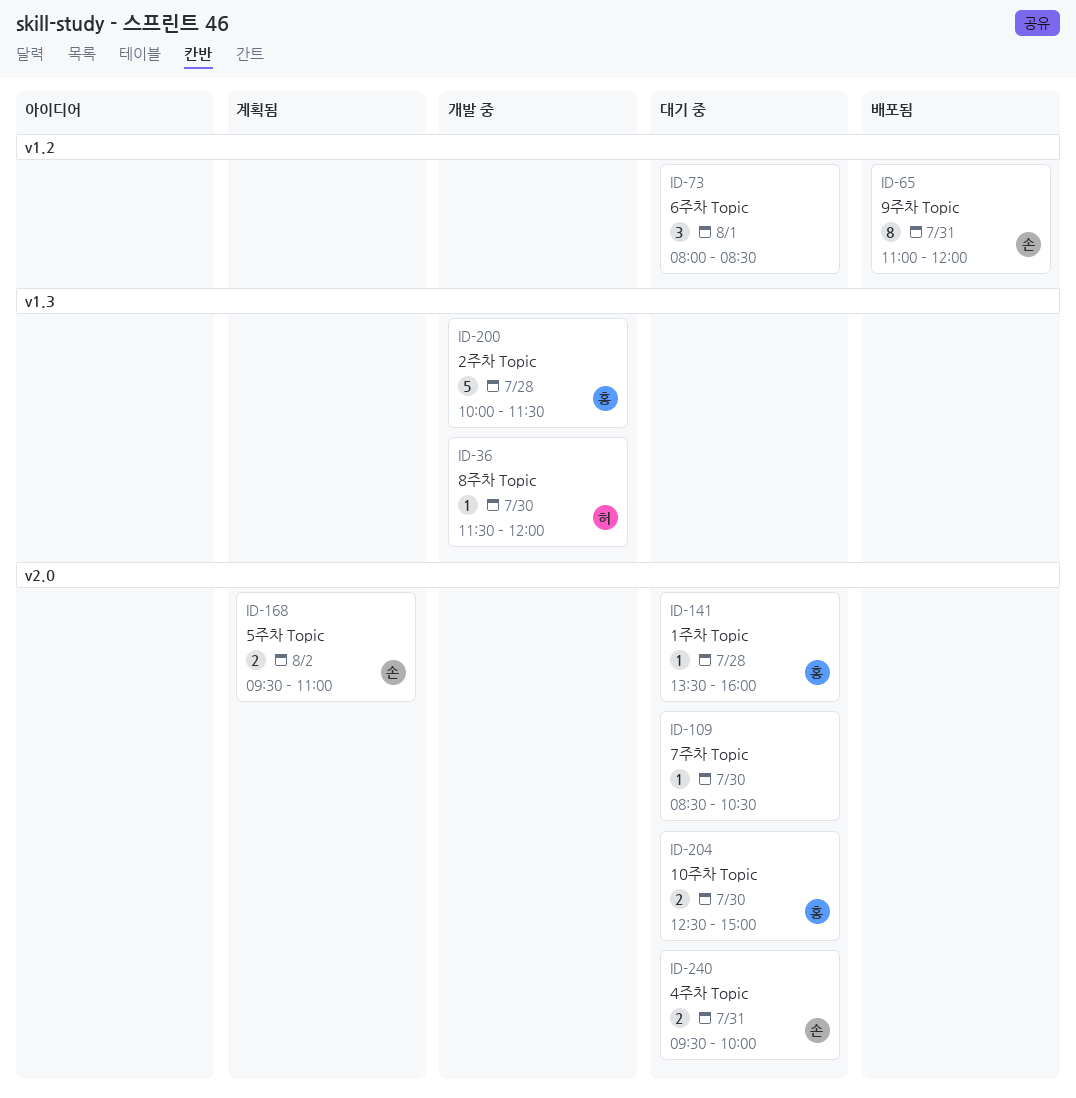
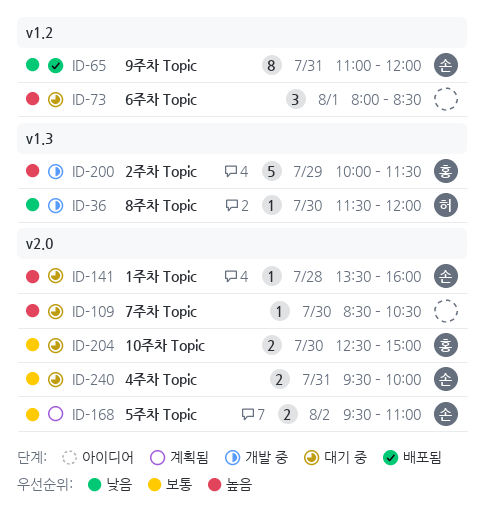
ID-141, owner: 홍 -> 손
ID-200, day: Jul 28 -> Jul 29

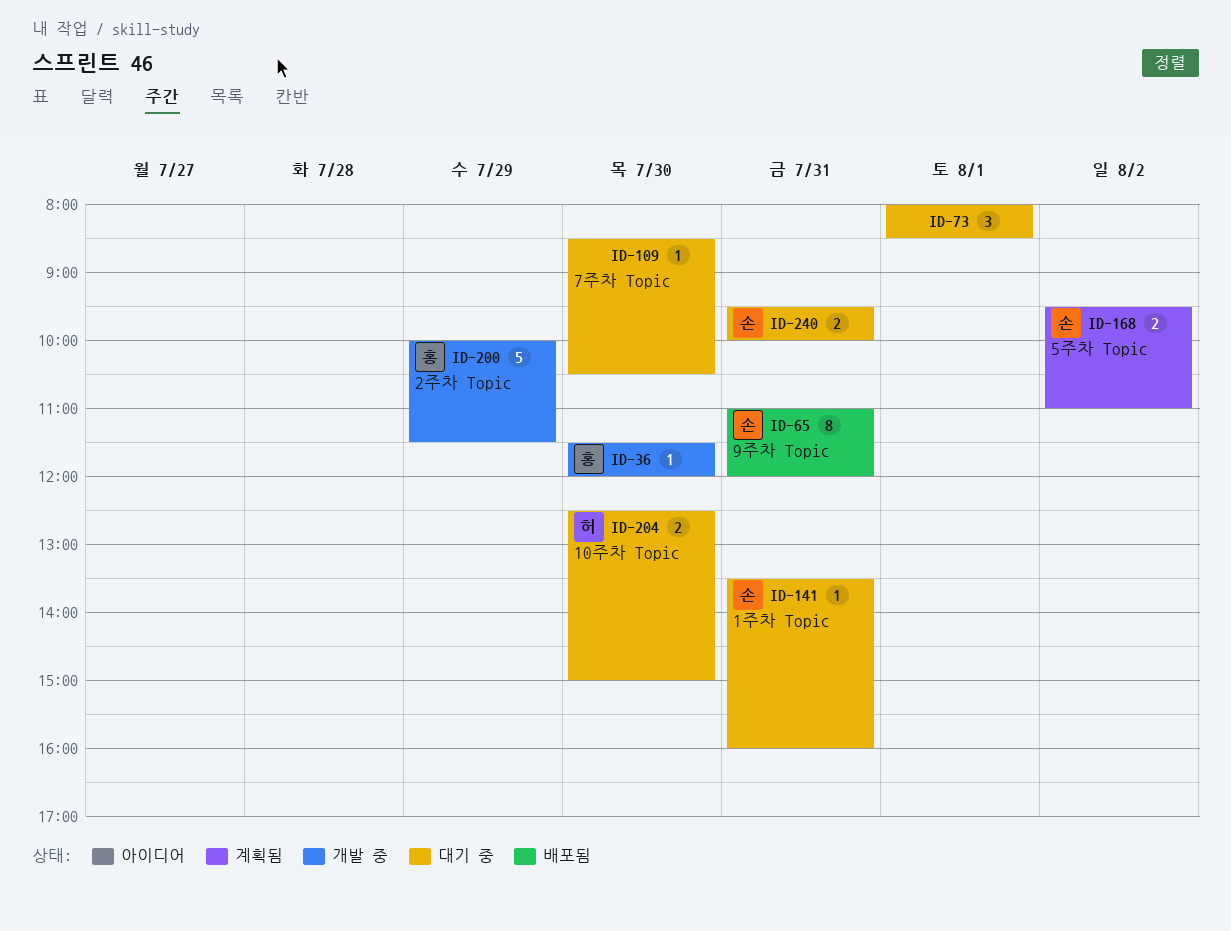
ID-36, owner: 허 -> 홍
ID-141, day: Jul 28 -> Jul 31
ID-204, owner: 홍 -> 허

